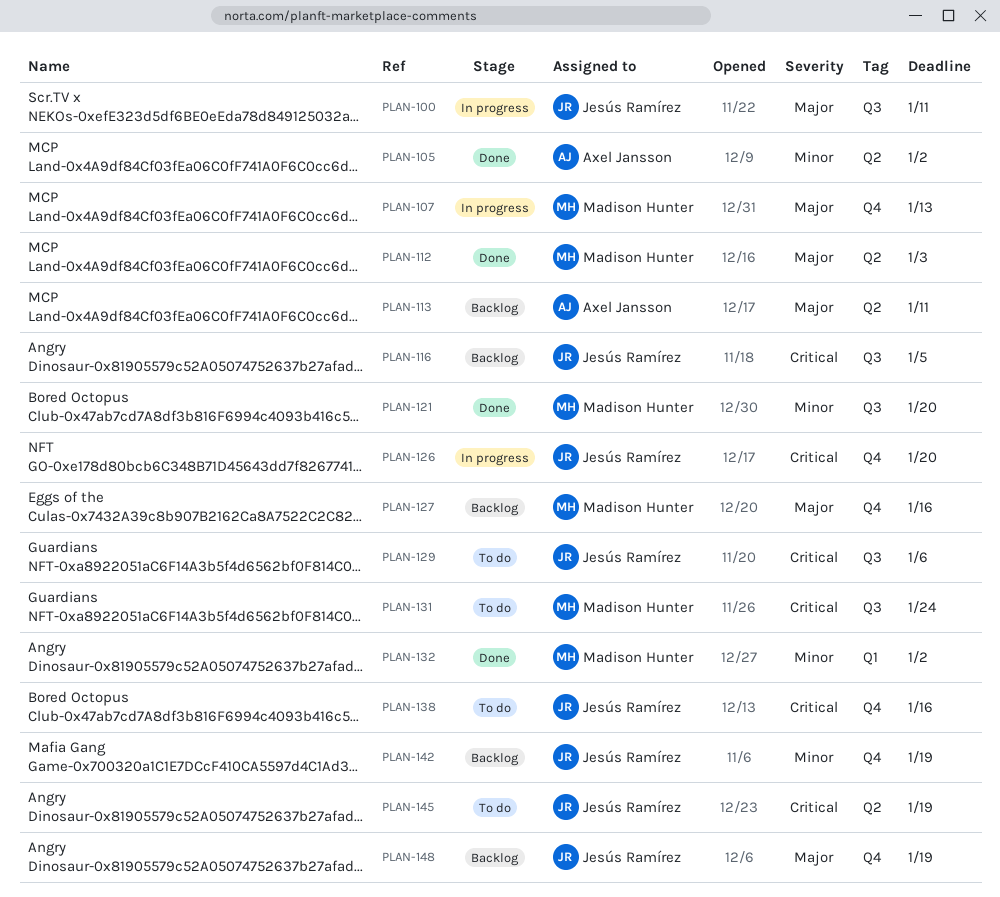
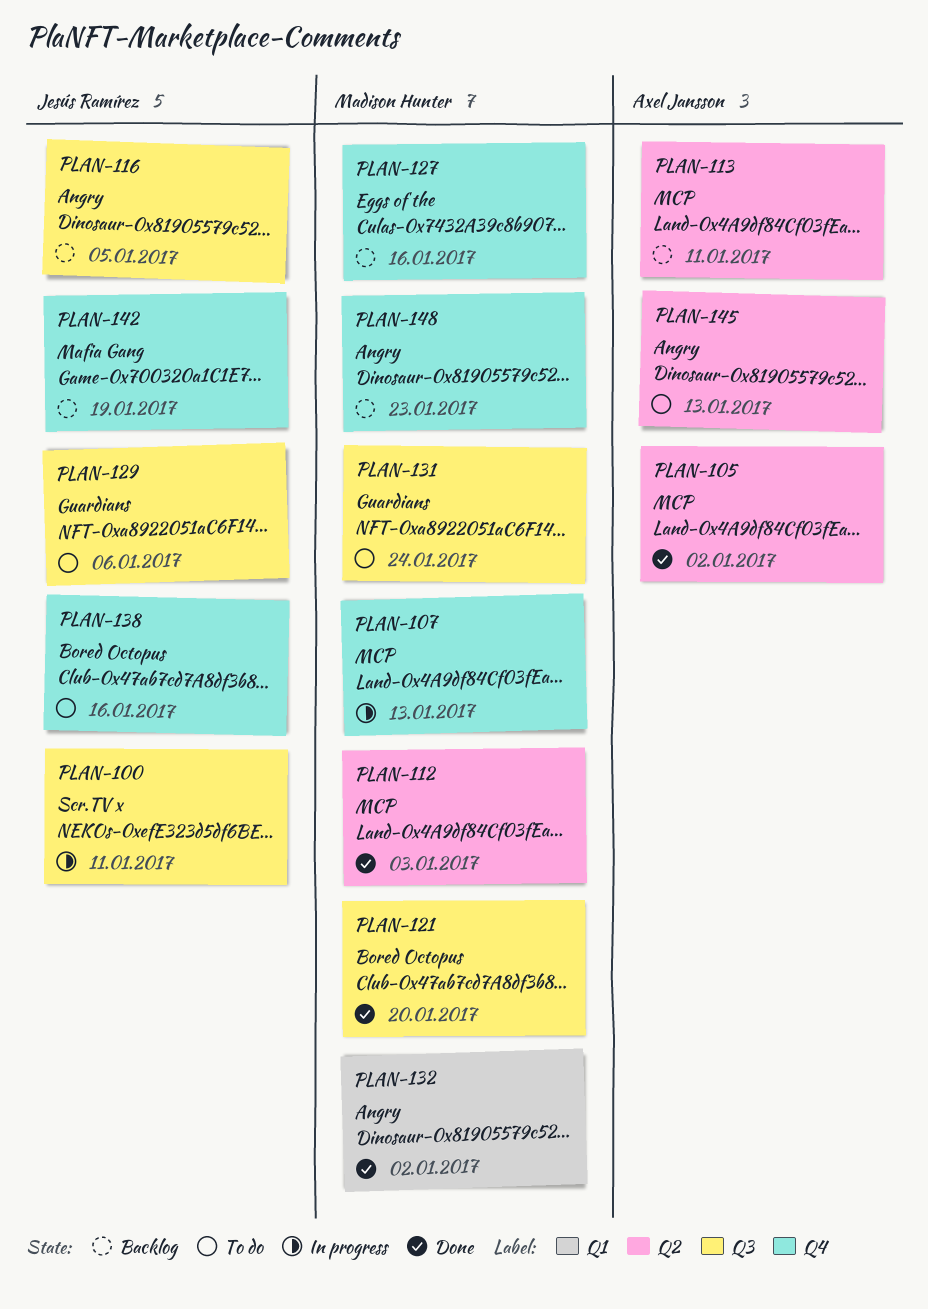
PLAN-126: present -> none
PLAN-145, owner: Jesús Ramírez -> Axel Jansson
PLAN-145, due: Jan 19 -> Jan 13
PLAN-148, owner: Jesús Ramírez -> Madison Hunter
PLAN-148, due: Jan 19 -> Jan 23

